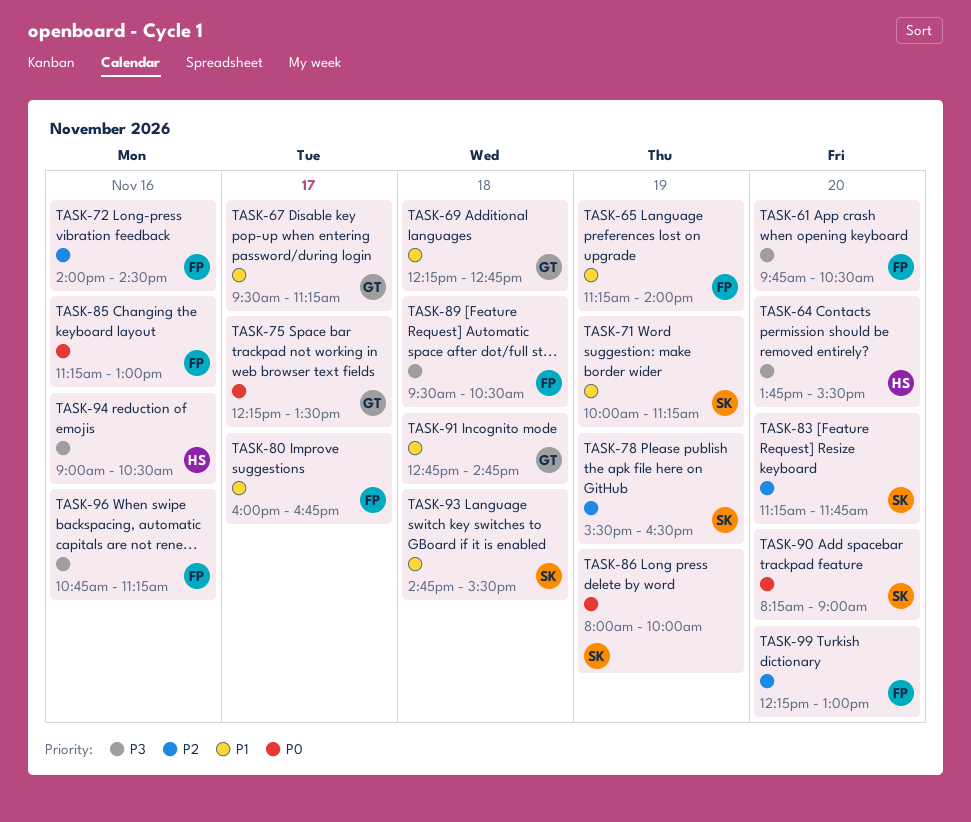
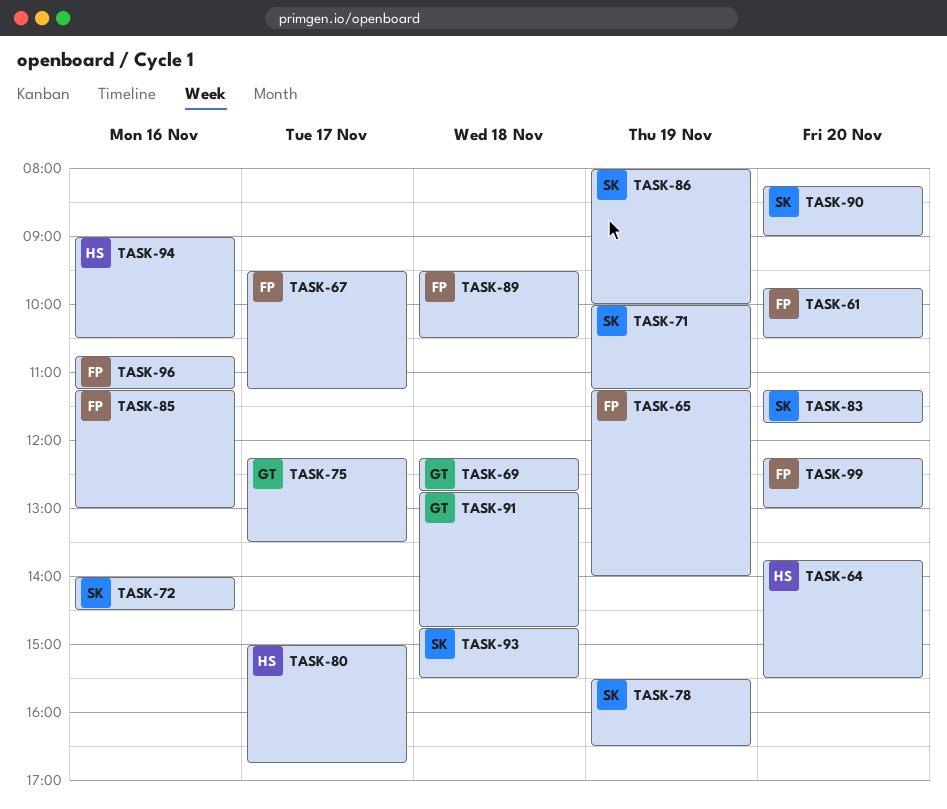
TASK-67, owner: GT -> FP
TASK-72, owner: FP -> SK
TASK-80, owner: FP -> HS
TASK-80, begins: 16:00 -> 15:00

